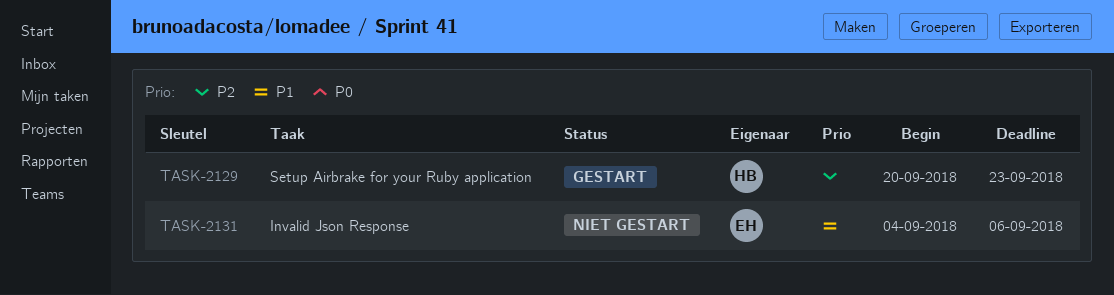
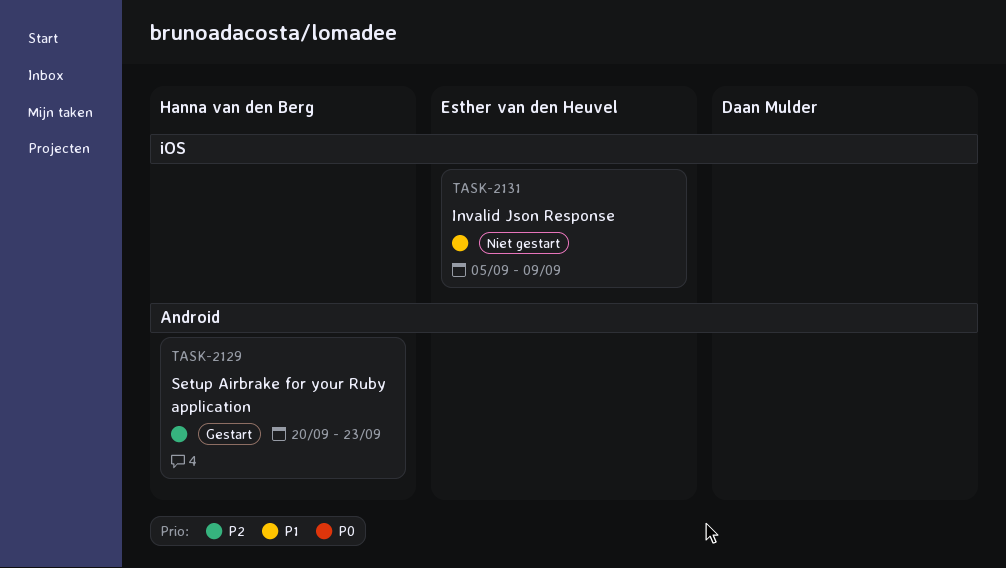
TASK-2131, start: Sep 4 -> Sep 5
TASK-2131, due: Sep 6 -> Sep 9

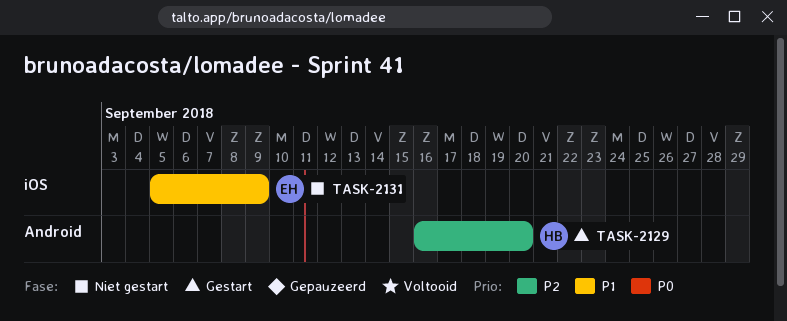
TASK-2129, start: Sep 20 -> Sep 16
TASK-2129, due: Sep 23 -> Sep 20

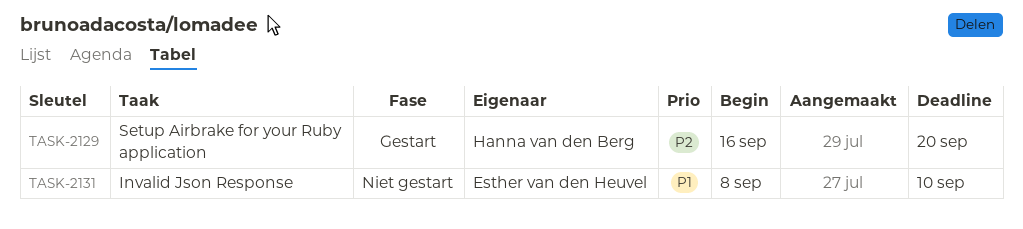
TASK-2131, start: Sep 5 -> Sep 8
TASK-2131, due: Sep 9 -> Sep 10

